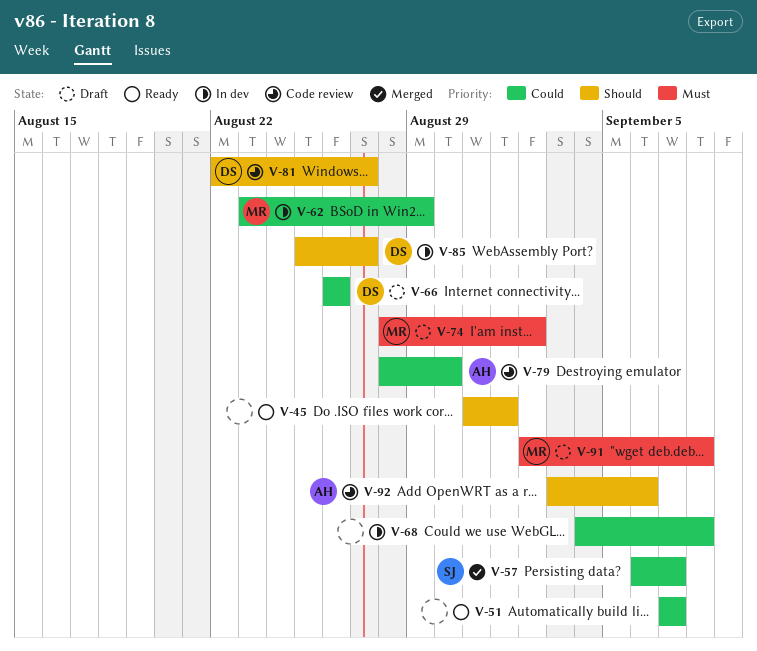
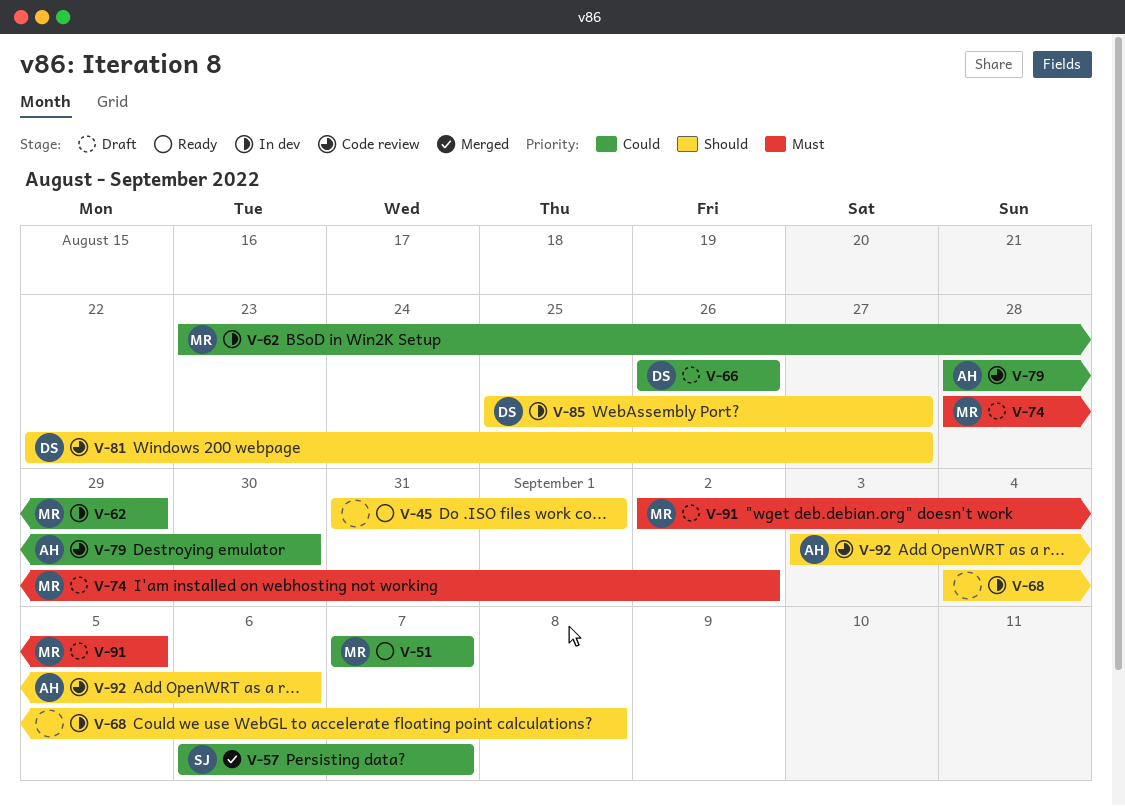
V-51, owner: none -> MR
V-68, priority: Could -> Should
V-91, due: Sep 8 -> Sep 5

